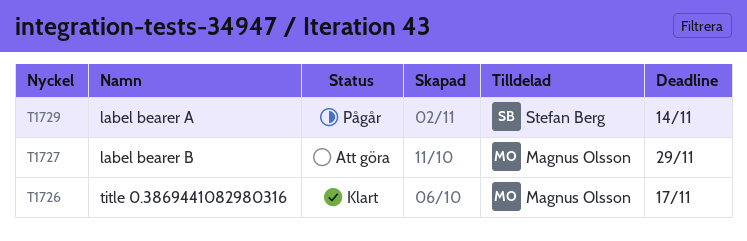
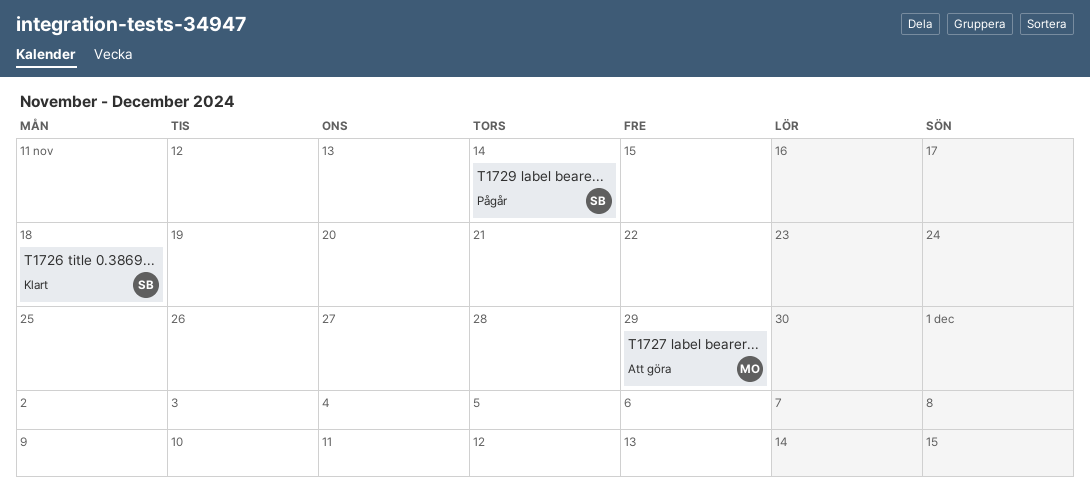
T1726, owner: Magnus Olsson -> Stefan Berg
T1726, due: Nov 17 -> Nov 18

